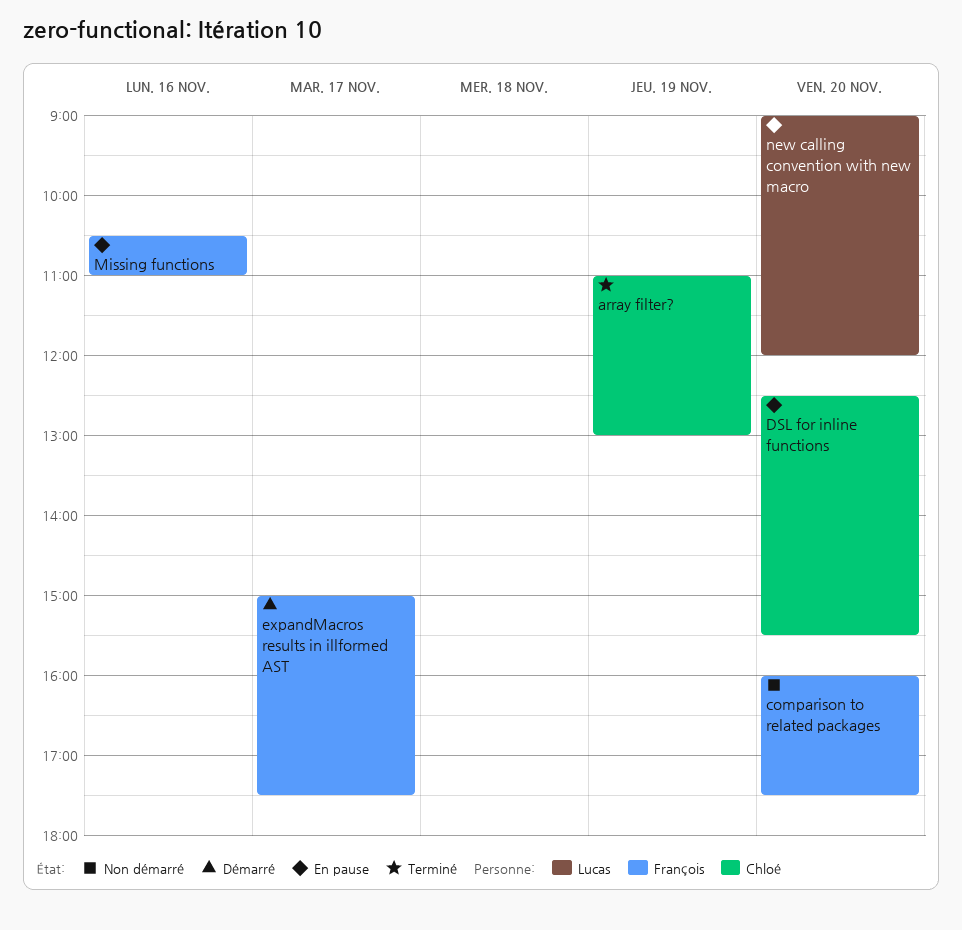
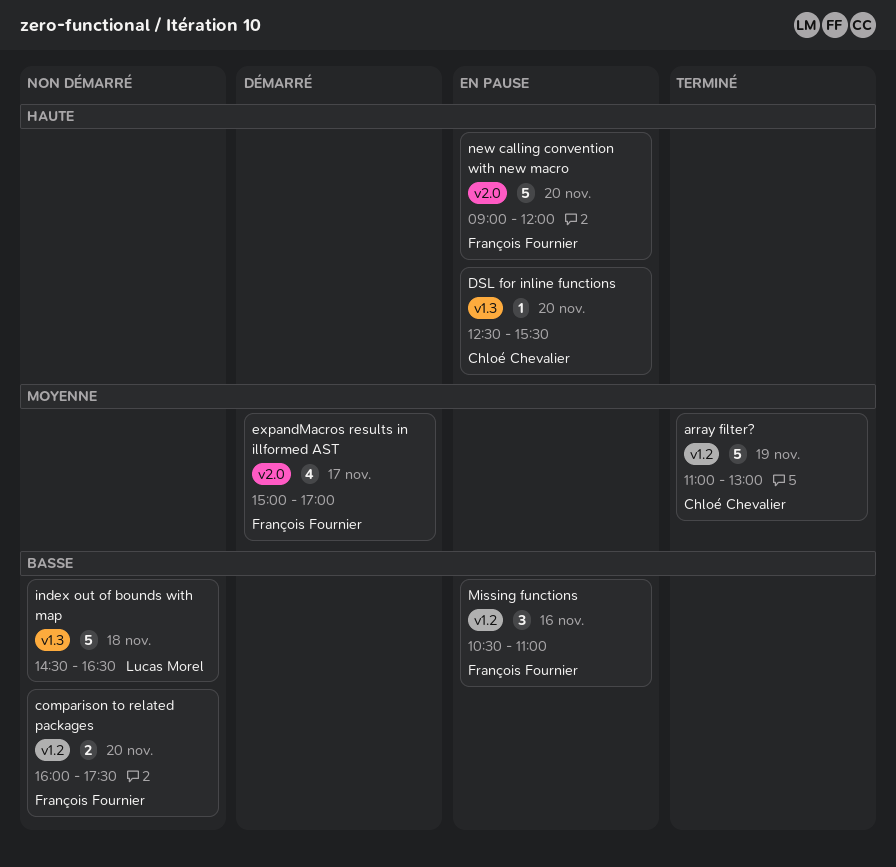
expandMacros results in illformed AST, ends: 17:30 -> 17:00
index out of bounds with map: none -> present
new calling convention with new macro, owner: Lucas Morel -> François Fournier

